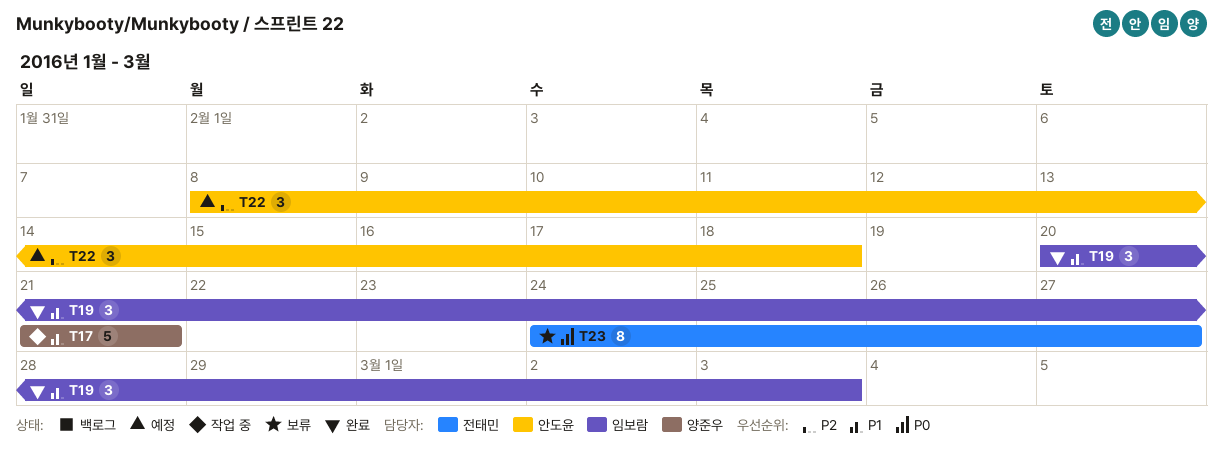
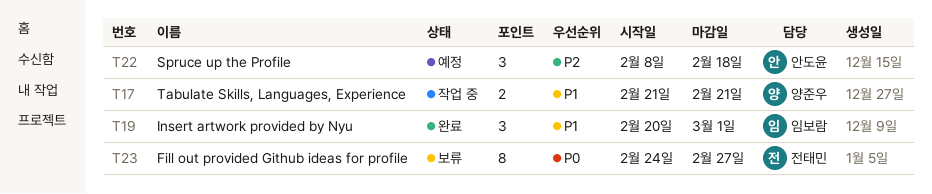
T17, estimate: 5 -> 2
T19, due: Mar 3 -> Mar 1

